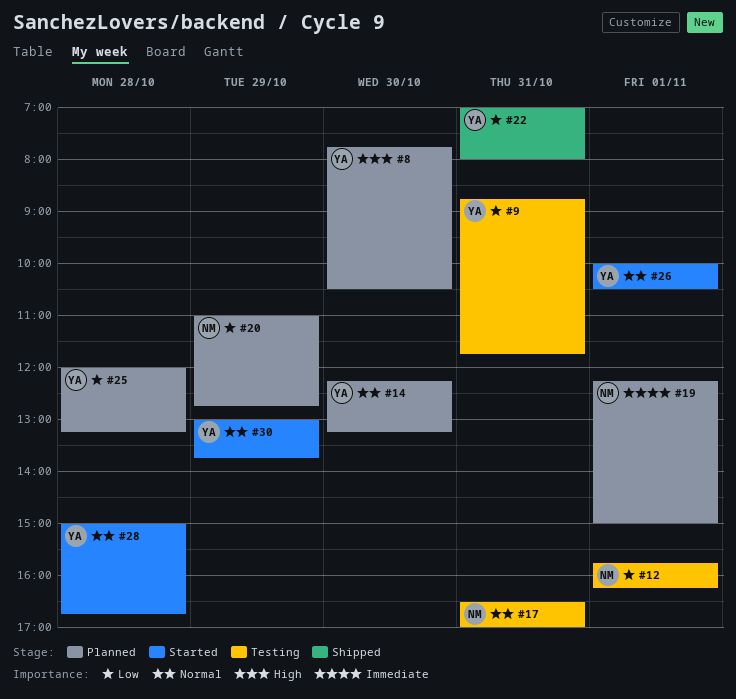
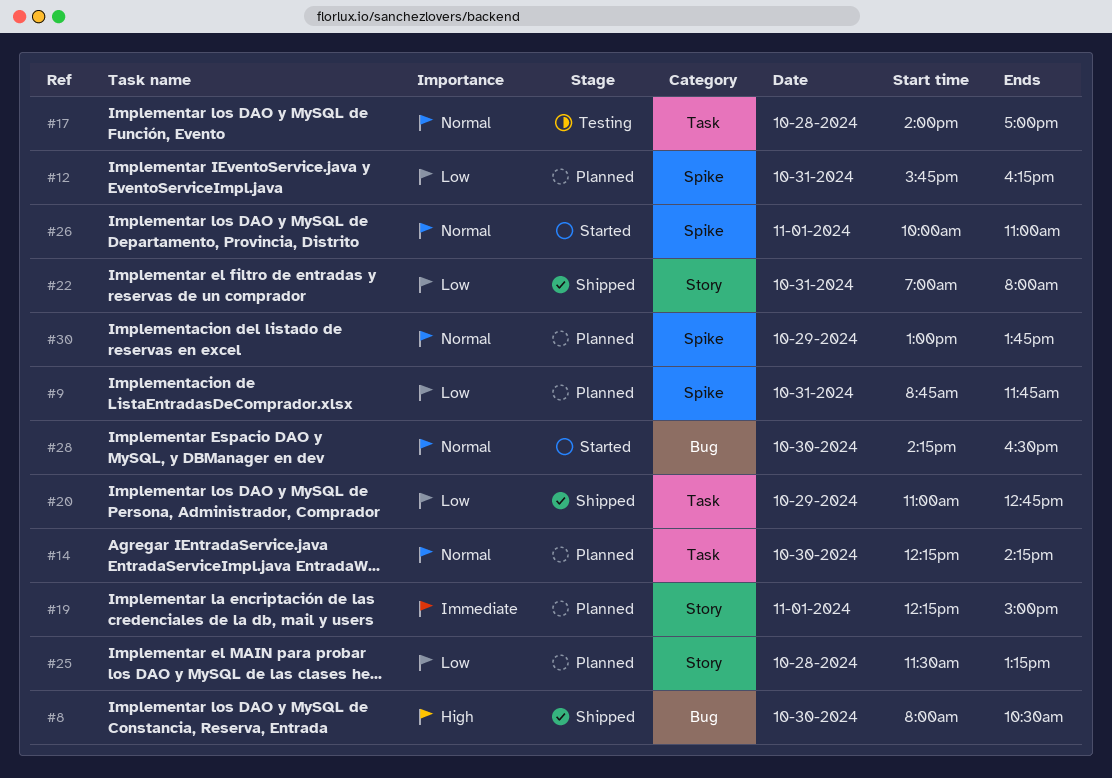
#8, status: Planned -> Shipped
#8, begins: 07:45 -> 08:00
#9, status: Testing -> Planned
#12, status: Testing -> Planned
#12, day: Nov 1 -> Oct 31
#14, ends: 13:15 -> 14:15
#17, day: Oct 31 -> Oct 28
#17, begins: 16:30 -> 14:00
#20, status: Planned -> Shipped
#25, begins: 12:00 -> 11:30
#26, ends: 10:30 -> 11:00
#28, day: Oct 28 -> Oct 30
#28, begins: 15:00 -> 14:15
#28, ends: 16:45 -> 16:30
#30, status: Started -> Planned

